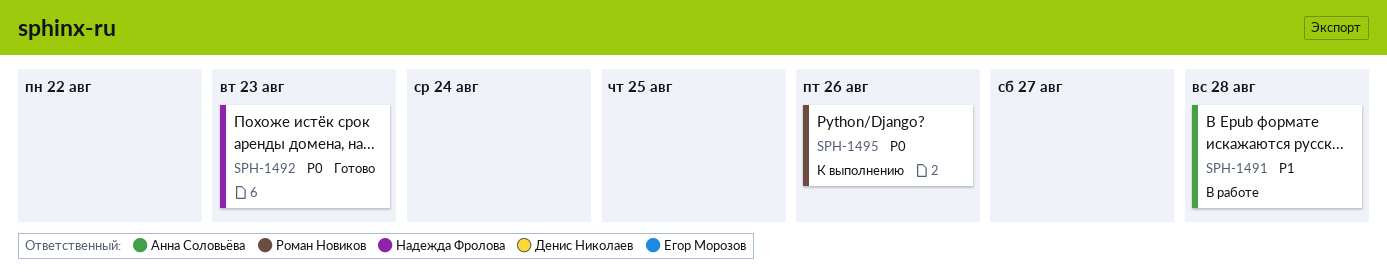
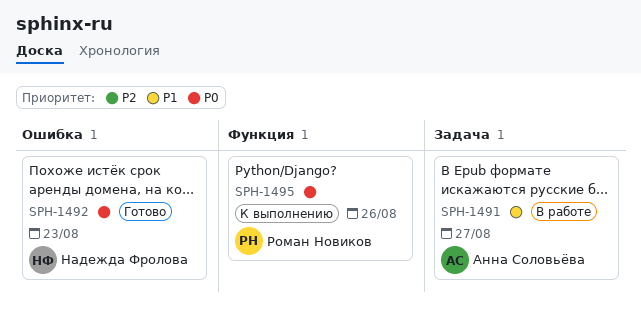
SPH-1491, due: Aug 28 -> Aug 27

